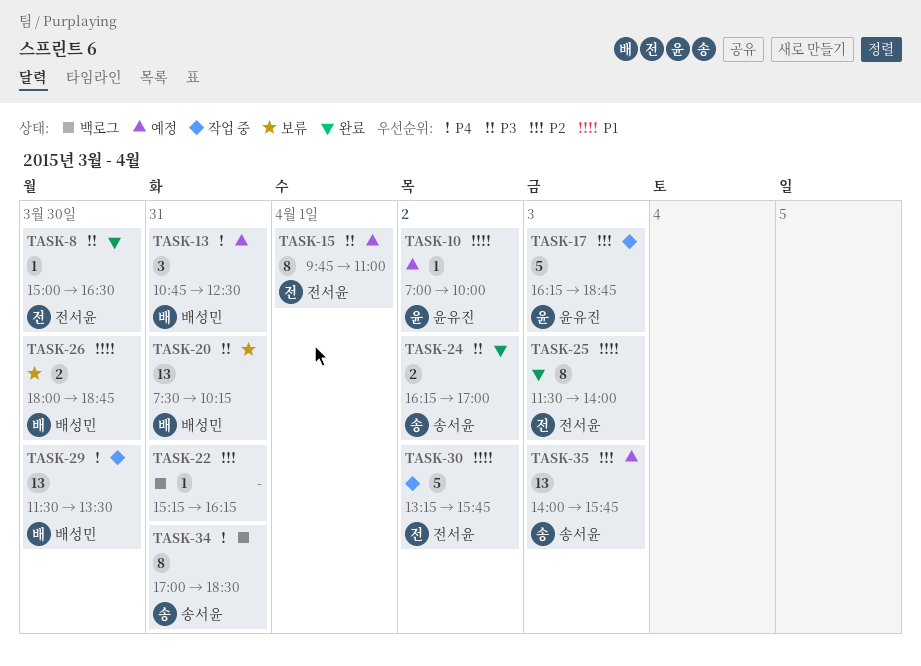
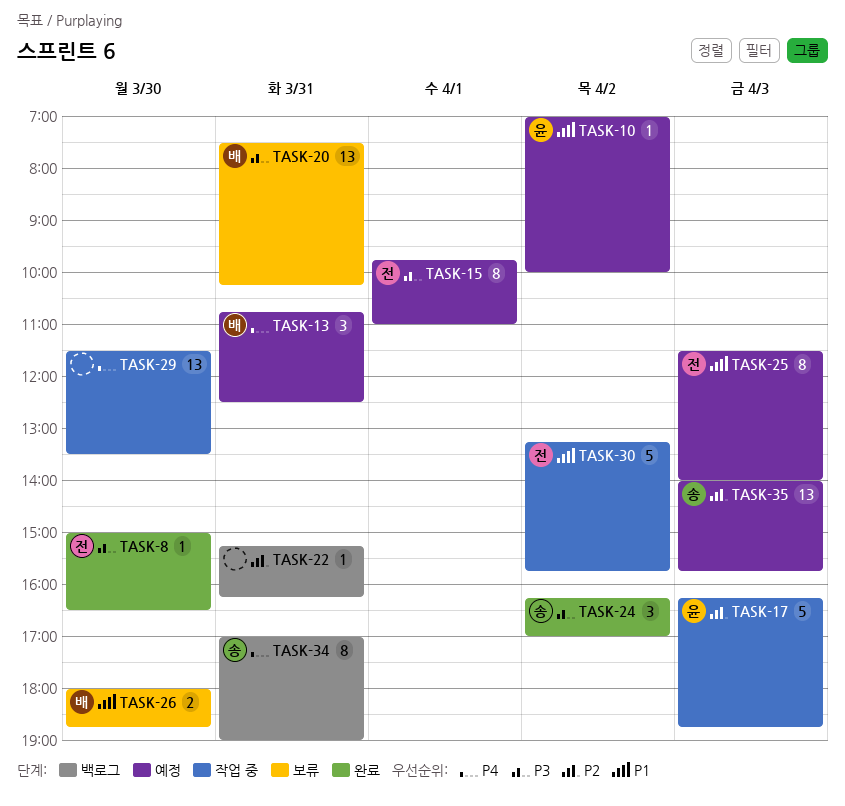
TASK-24, estimate: 2 -> 3
TASK-25, status: 완료 -> 예정
TASK-29, owner: 배성민 -> none
TASK-34, ends: 18:30 -> 19:00

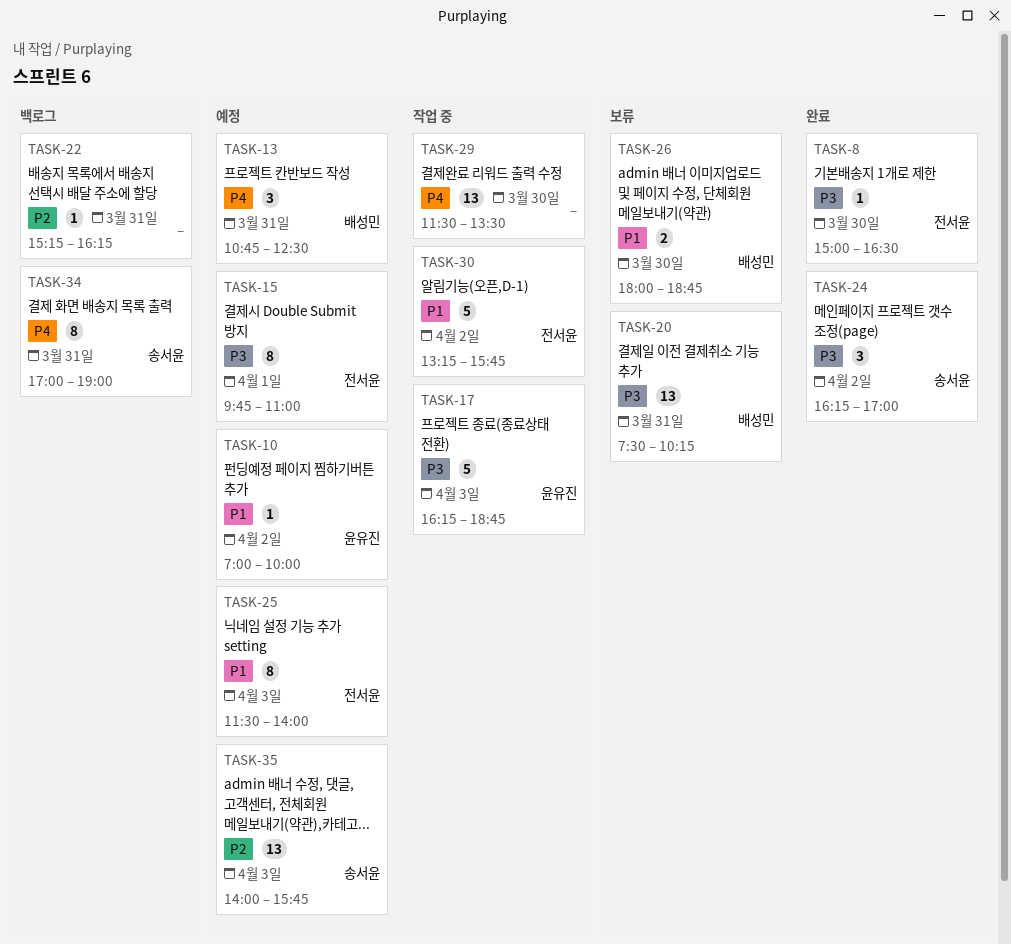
TASK-17, priority: P2 -> P3

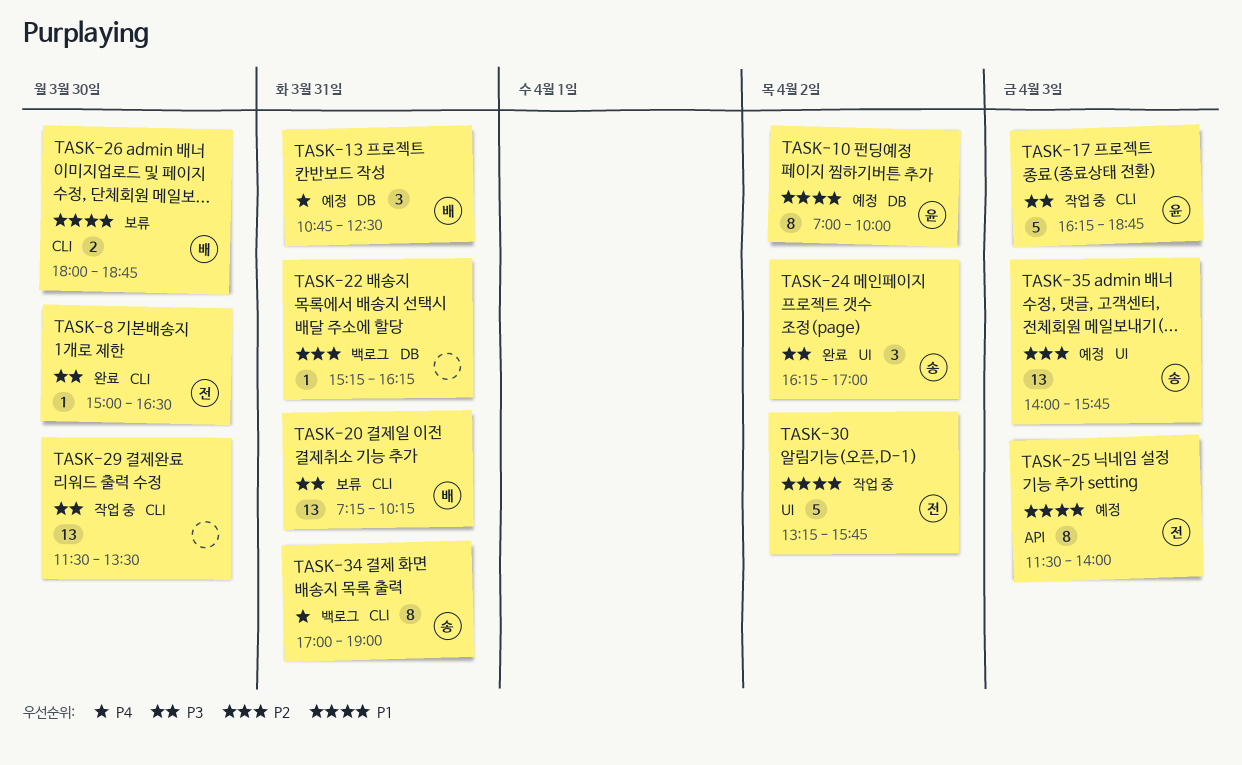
TASK-10, estimate: 1 -> 8
TASK-15: present -> none
TASK-20, begins: 07:30 -> 07:15
TASK-29, priority: P4 -> P3

